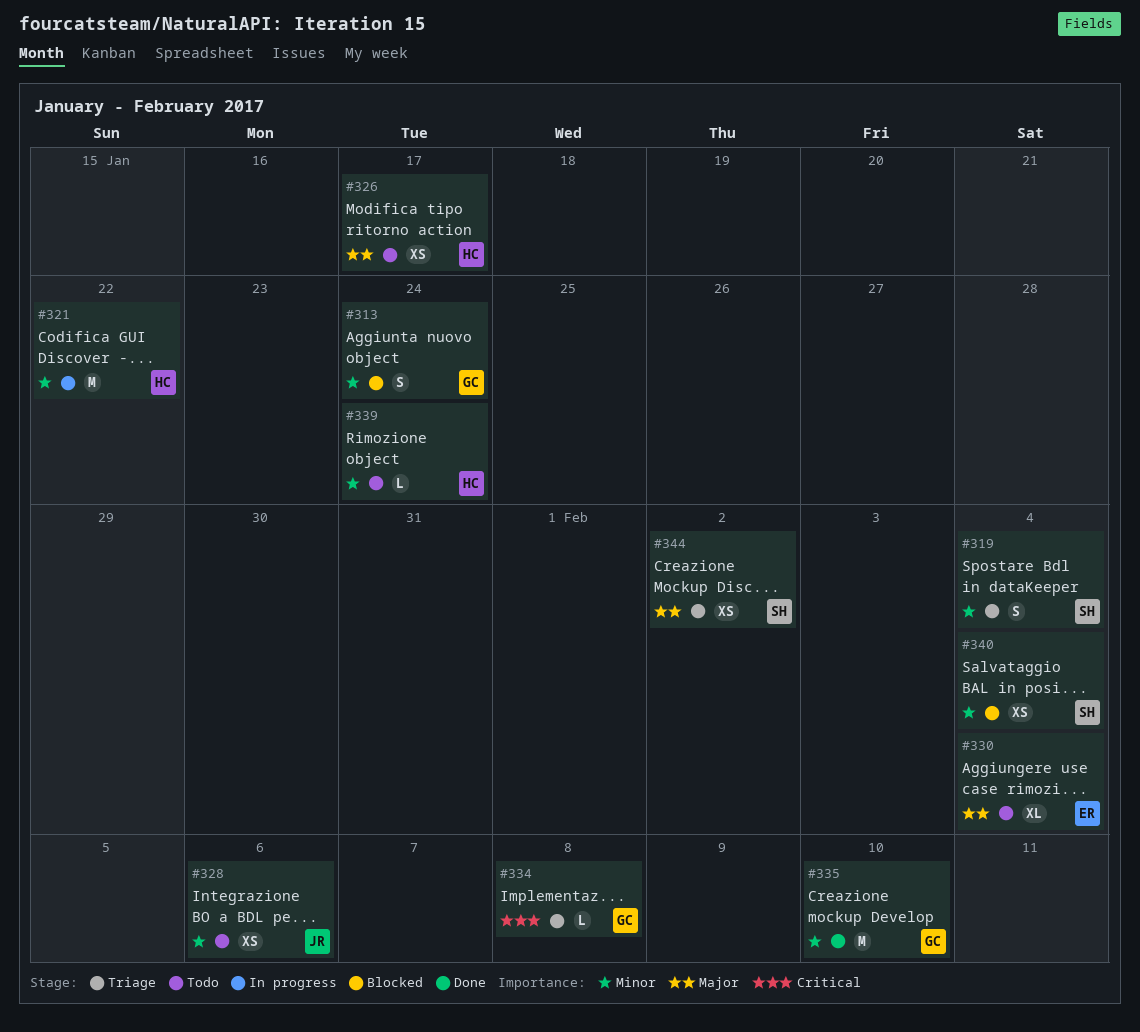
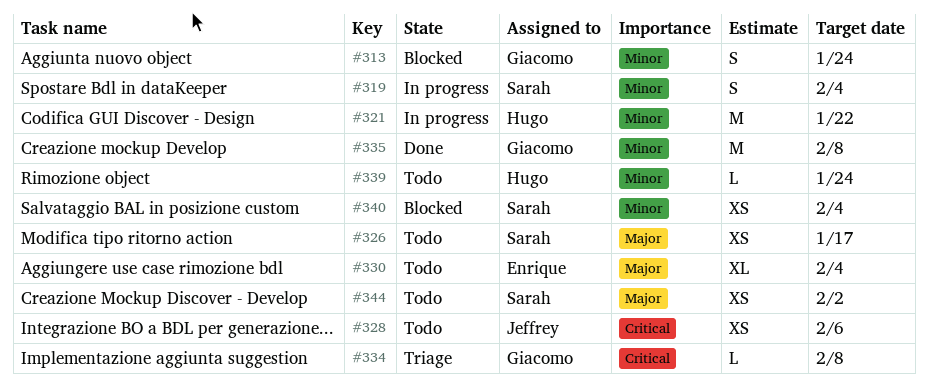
#319, status: Triage -> In progress
#326, owner: Hugo -> Sarah
#328, priority: Minor -> Critical
#335, due: Feb 10 -> Feb 8
#344, status: Triage -> Todo

